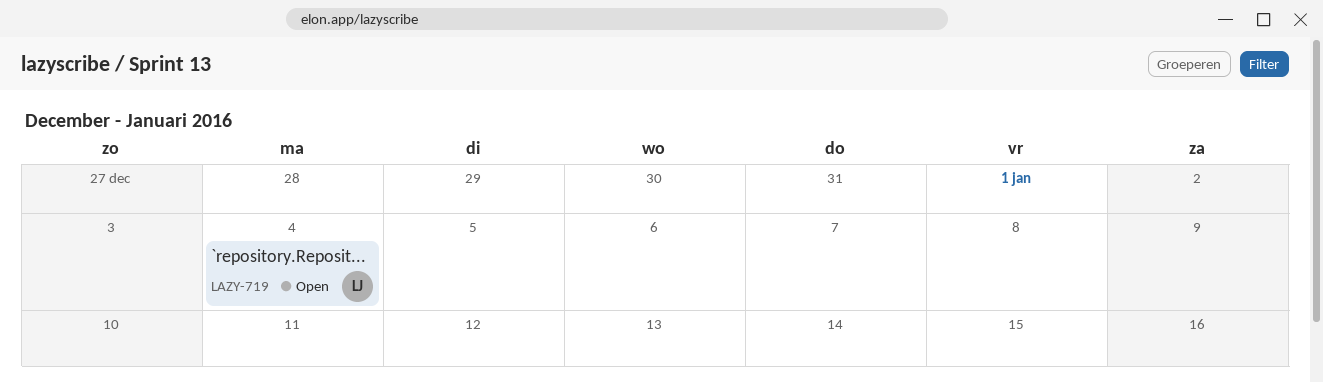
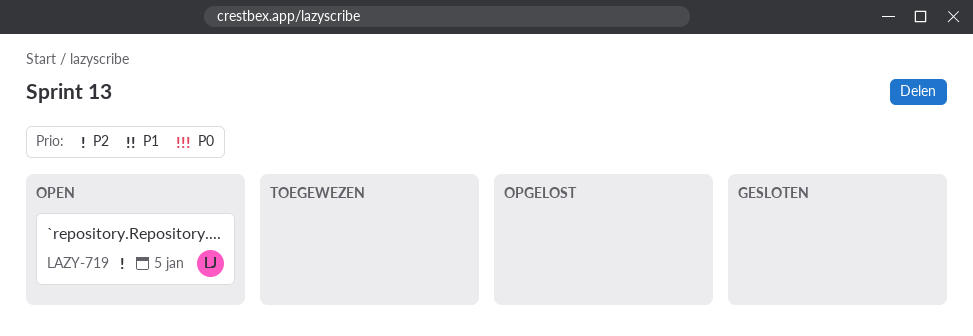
LAZY-719, due: Jan 4 -> Jan 5

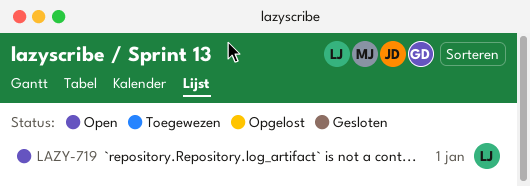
LAZY-719, due: Jan 5 -> Jan 1

